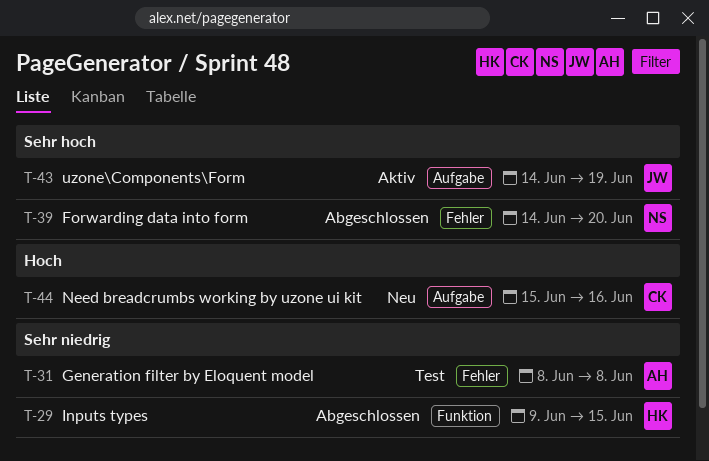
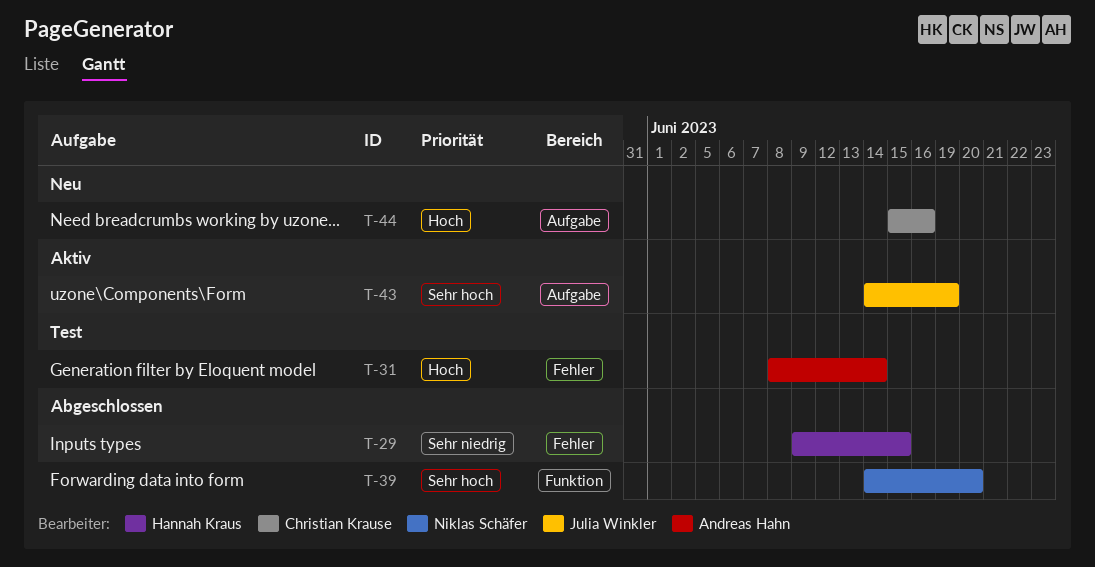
T-29, label: Funktion -> Fehler
T-31, priority: Sehr niedrig -> Hoch
T-31, due: Jun 8 -> Jun 14
T-39, label: Fehler -> Funktion

